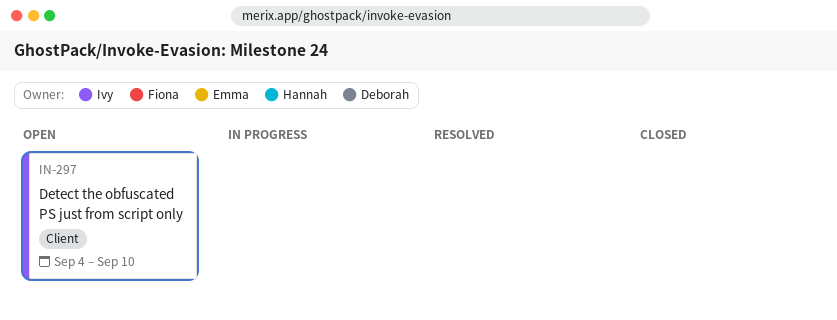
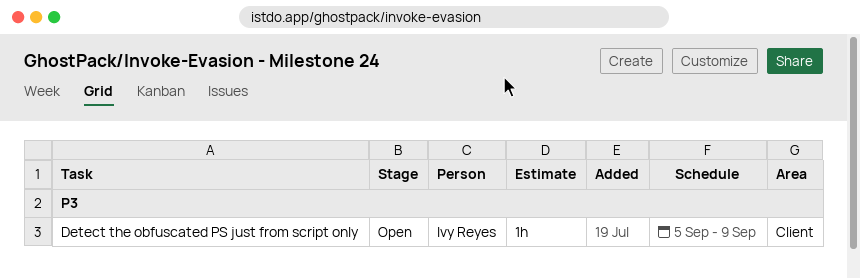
Detect the obfuscated PS just from script only, start: Sep 4 -> Sep 5
Detect the obfuscated PS just from script only, due: Sep 10 -> Sep 9

